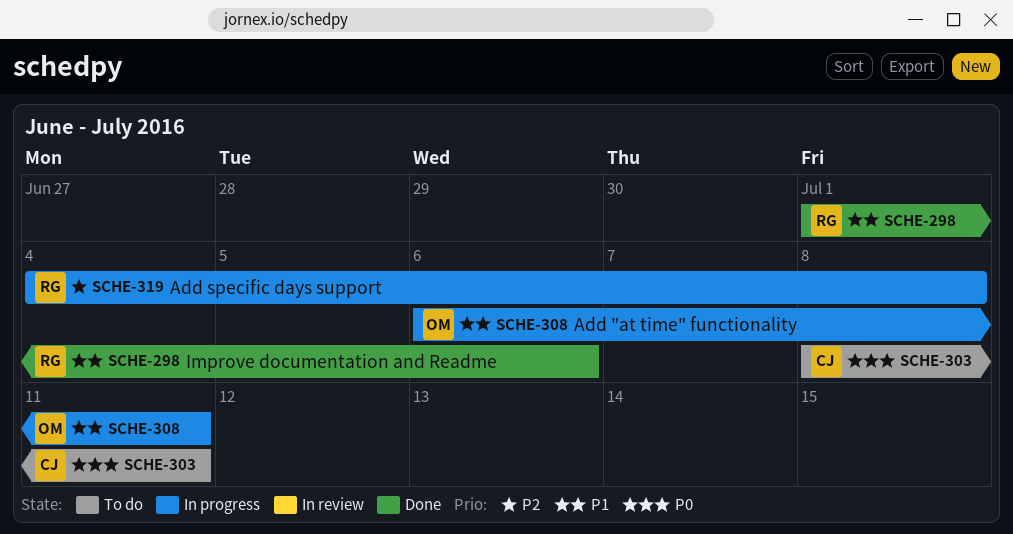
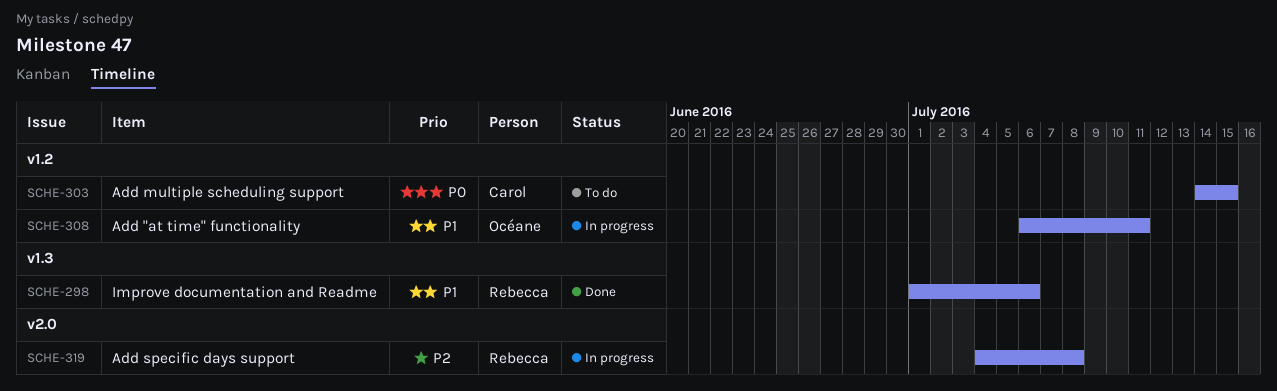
SCHE-303, start: Jul 8 -> Jul 14
SCHE-303, due: Jul 11 -> Jul 15

